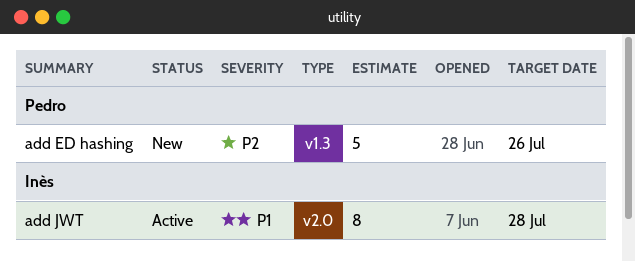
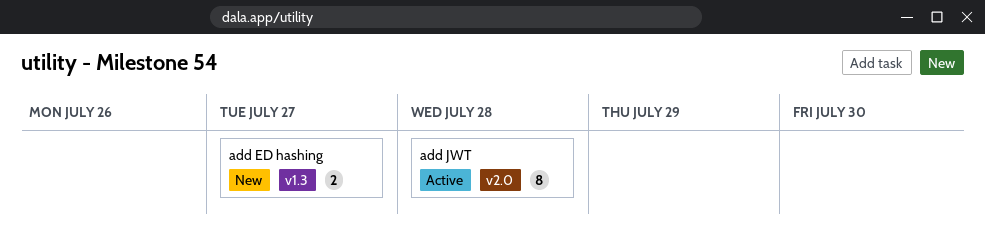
add ED hashing, estimate: 5 -> 2
add ED hashing, due: Jul 26 -> Jul 27

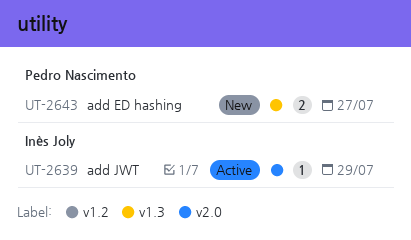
add JWT, estimate: 8 -> 1
add JWT, due: Jul 28 -> Jul 29

